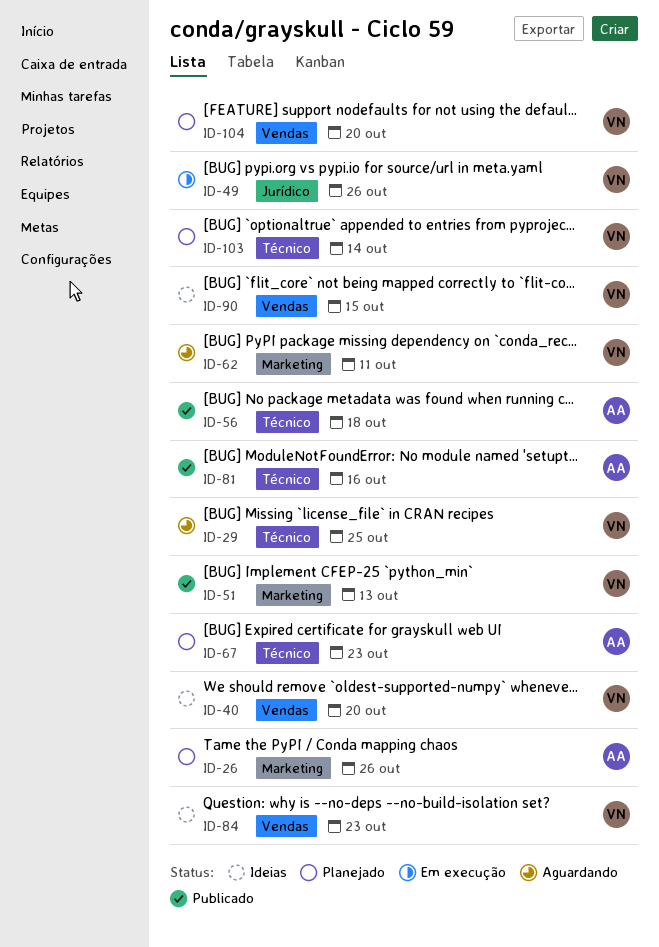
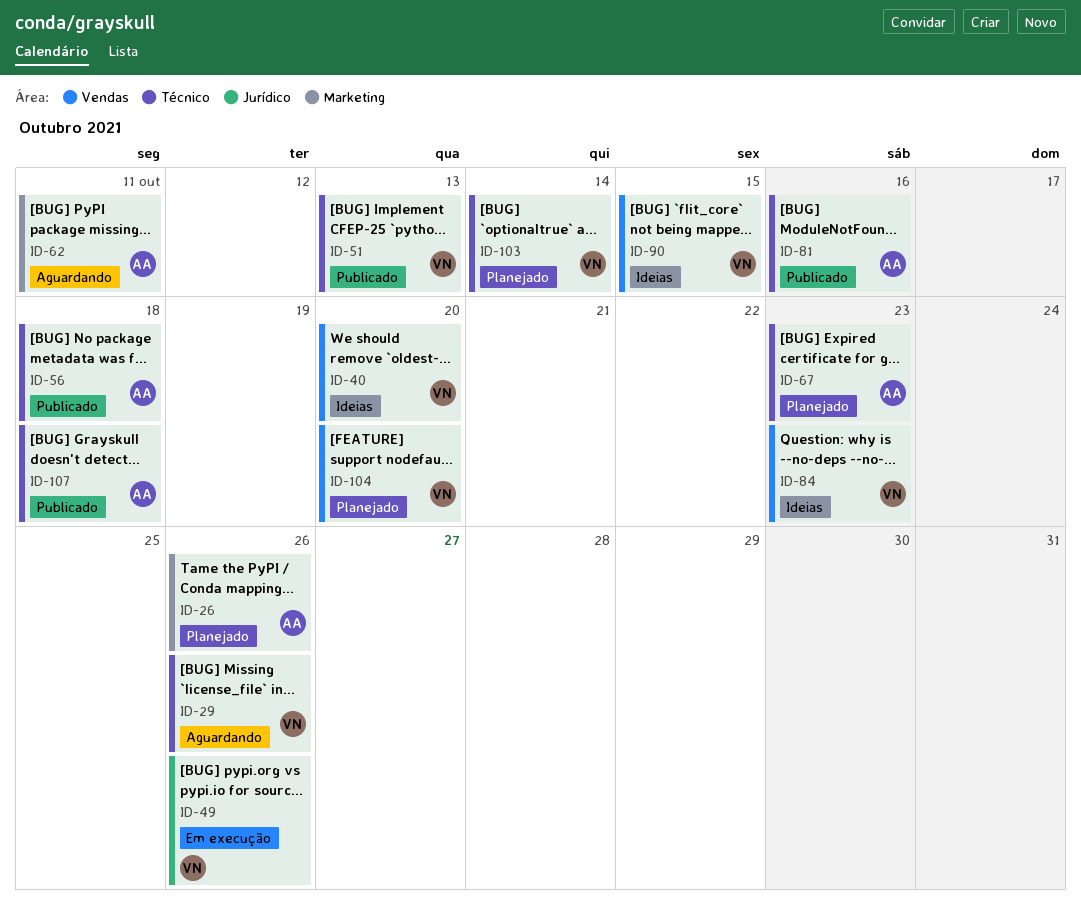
ID-29, due: Oct 25 -> Oct 26
ID-51, label: Marketing -> Técnico
ID-62, owner: VN -> AA
ID-107: none -> present

